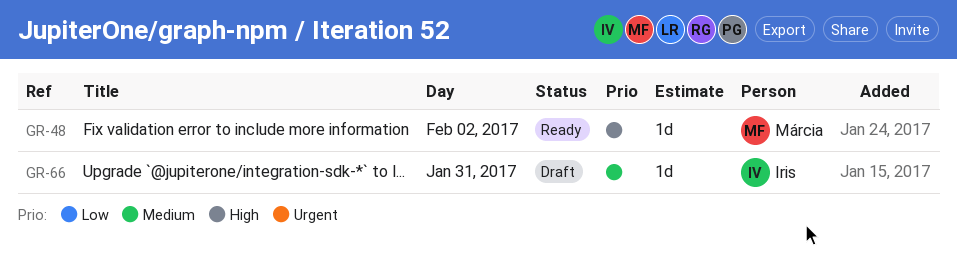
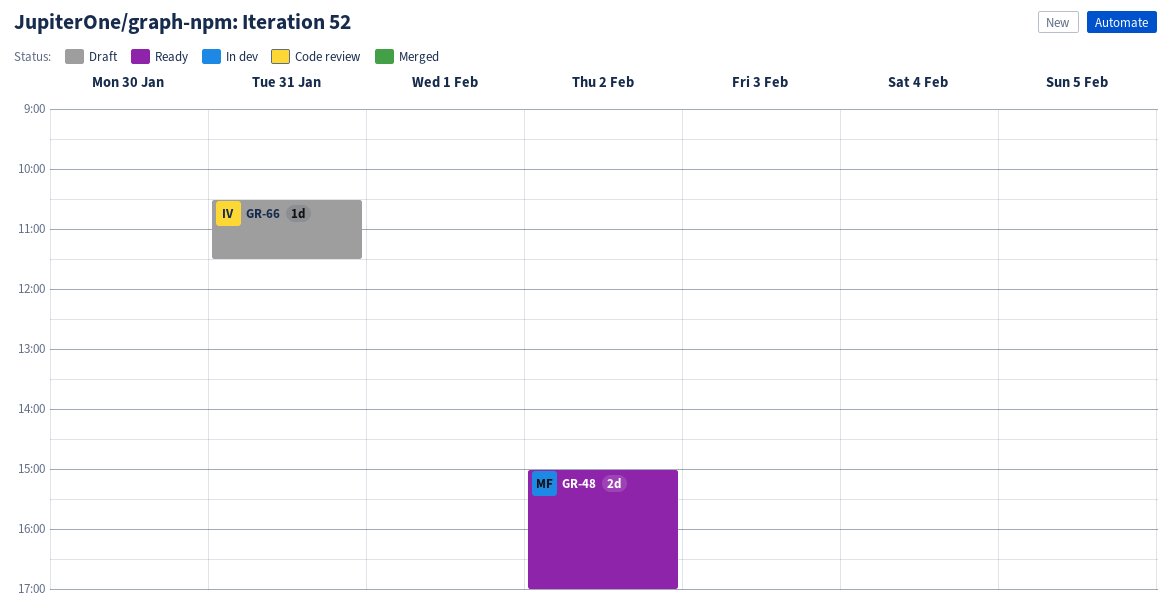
GR-48, estimate: 1d -> 2d

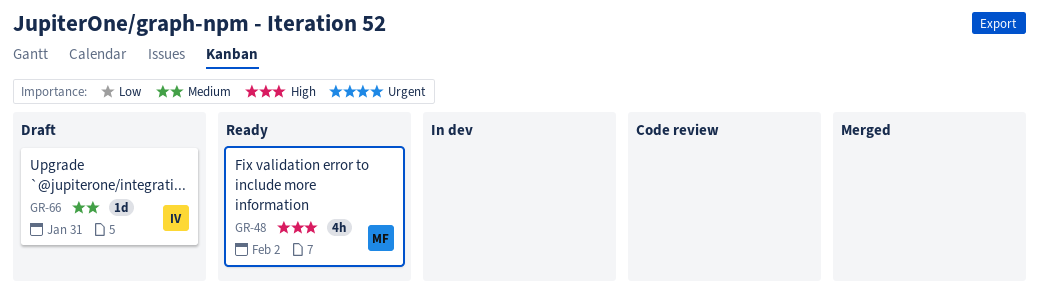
GR-48, estimate: 2d -> 4h

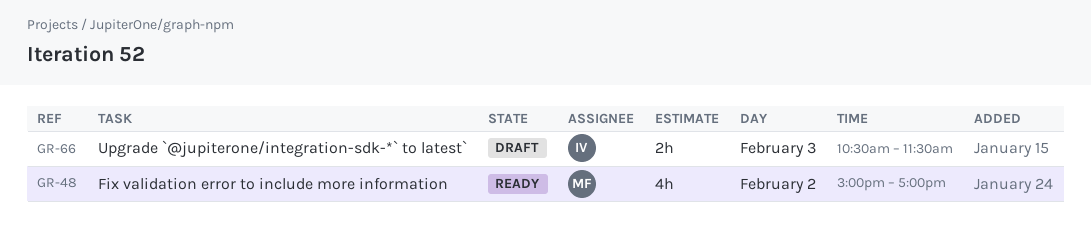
GR-66, estimate: 1d -> 2h
GR-66, day: Jan 31 -> Feb 3

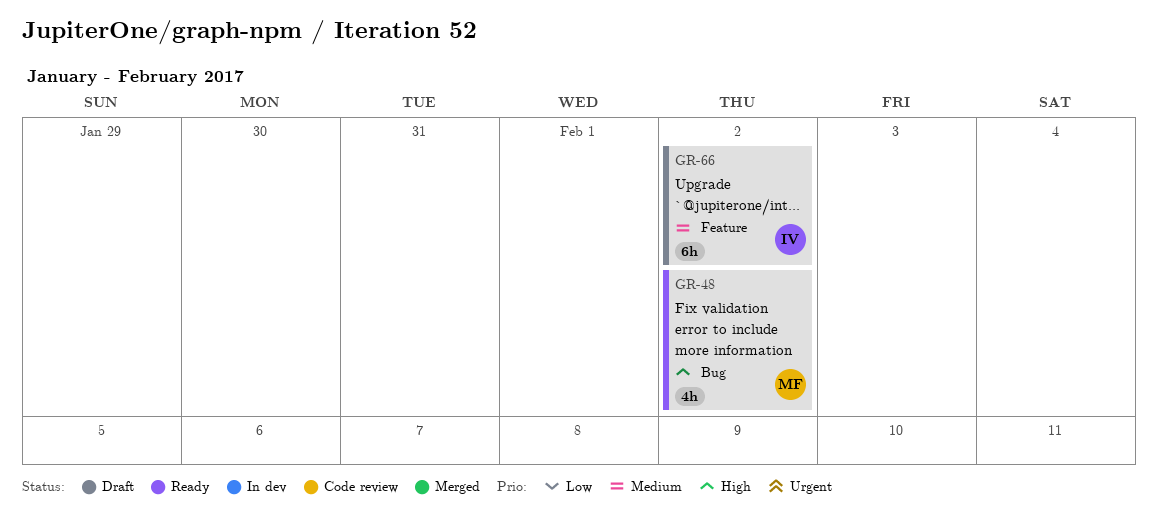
GR-66, estimate: 2h -> 6h
GR-66, day: Feb 3 -> Feb 2

